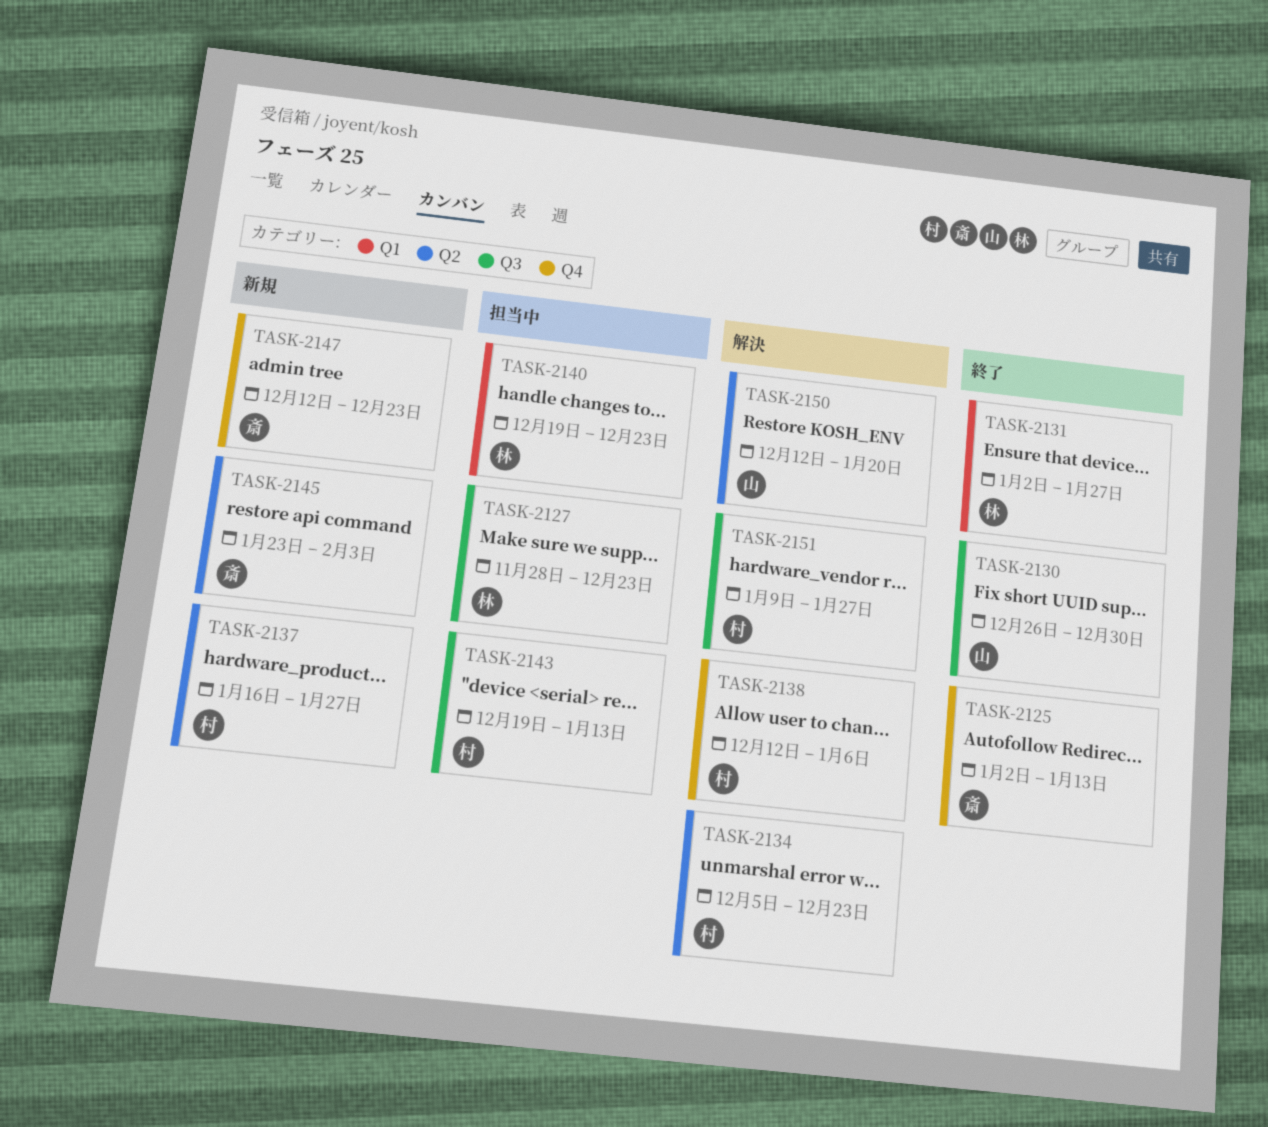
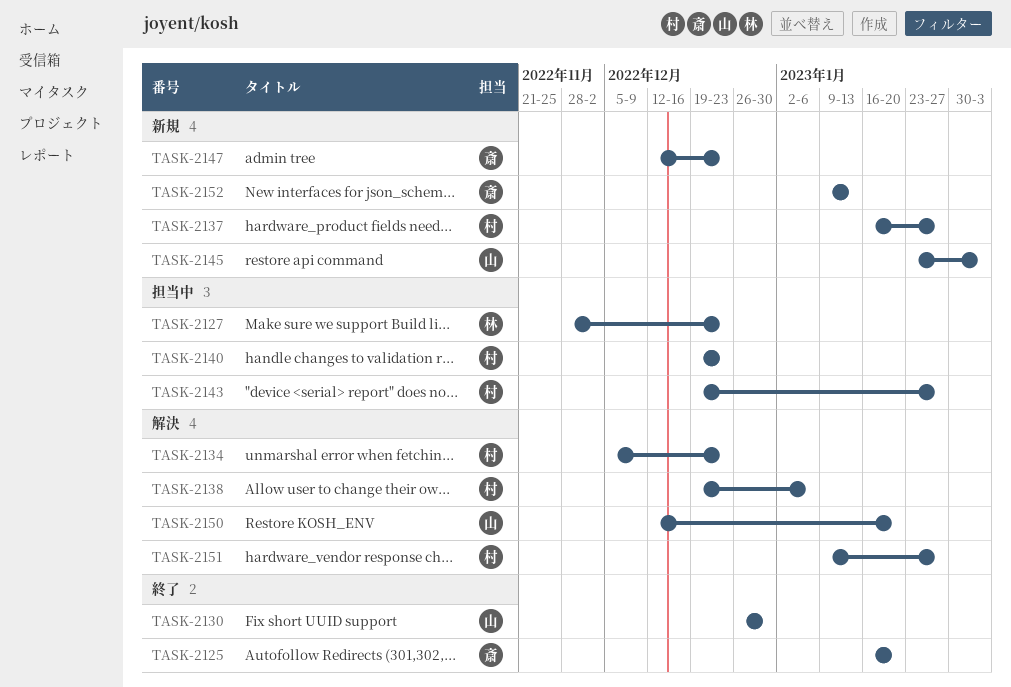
TASK-2125, start: Jan 2 -> Jan 16
TASK-2125, due: Jan 13 -> Jan 20
TASK-2131: present -> none
TASK-2138, start: Dec 12 -> Dec 19
TASK-2140, owner: 林 -> 村
TASK-2143, due: Jan 13 -> Jan 27
TASK-2145, owner: 斎 -> 山
TASK-2152: none -> present

